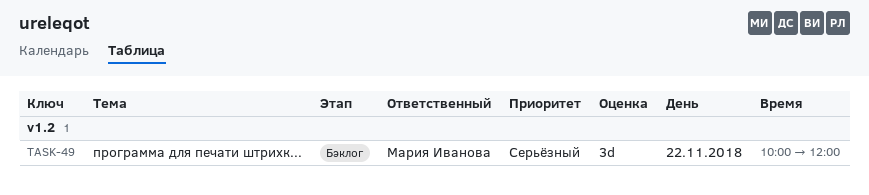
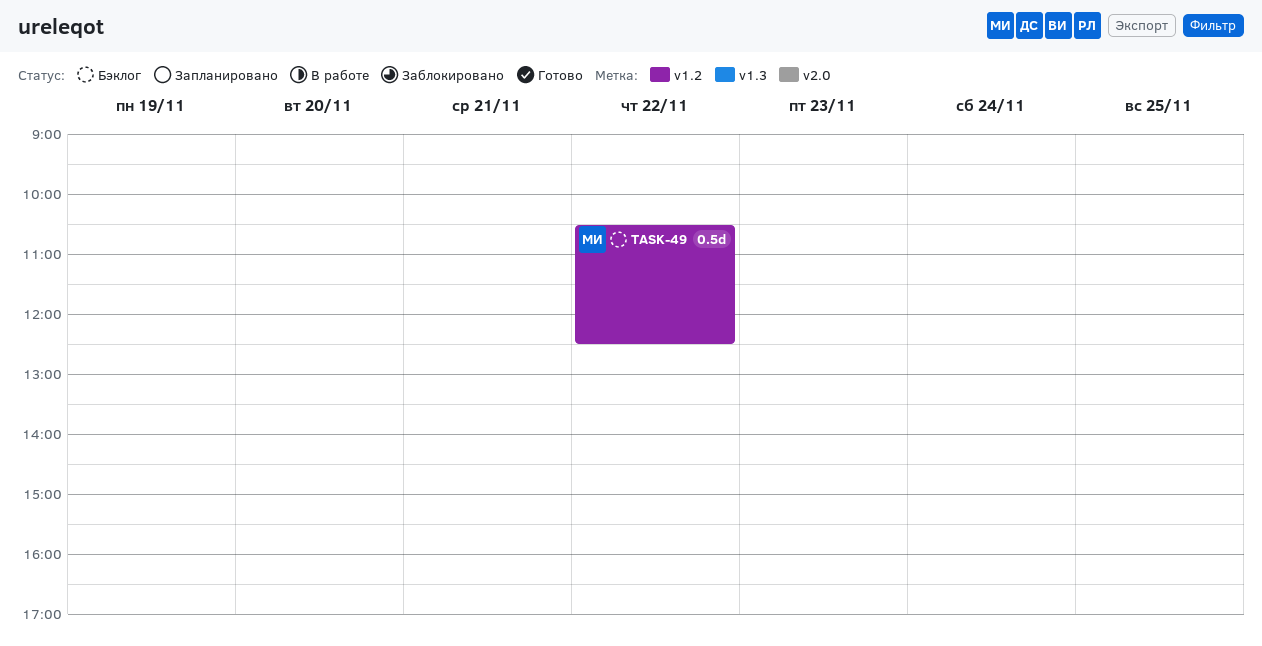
TASK-49, estimate: 3d -> 0.5d
TASK-49, begins: 10:00 -> 10:30
TASK-49, ends: 12:00 -> 12:30

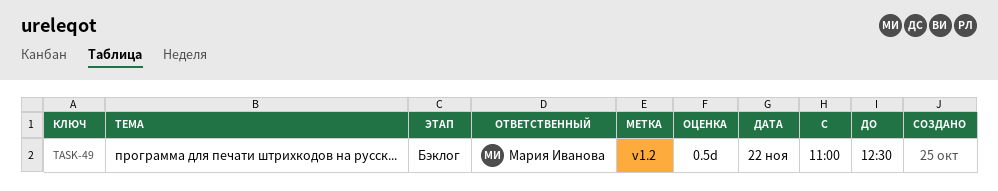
TASK-49, begins: 10:30 -> 11:00

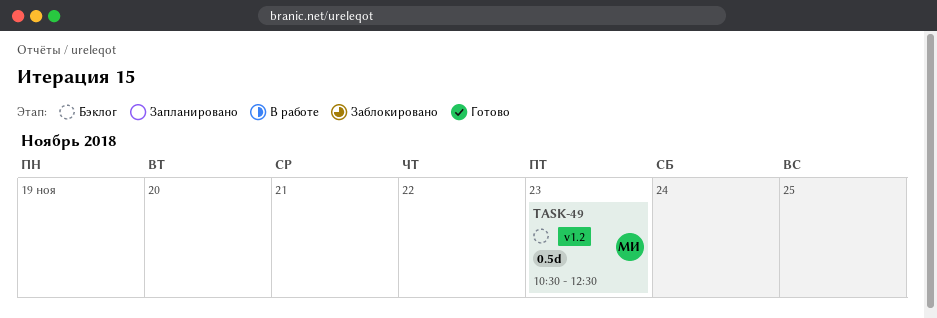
TASK-49, day: Nov 22 -> Nov 23
TASK-49, begins: 11:00 -> 10:30

